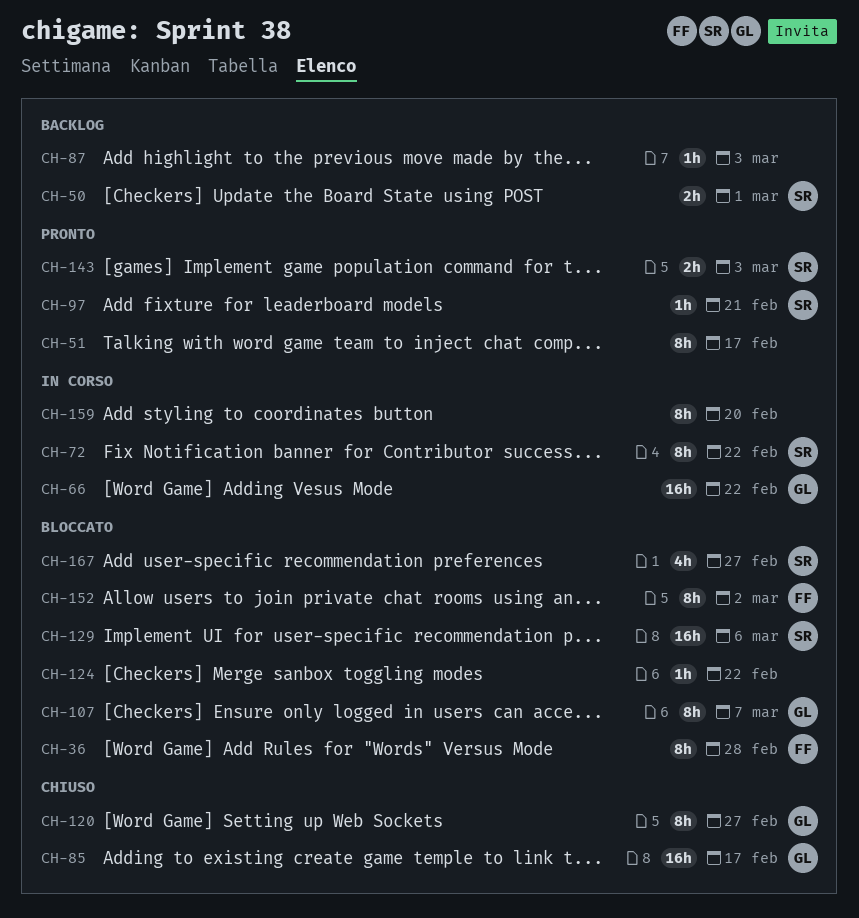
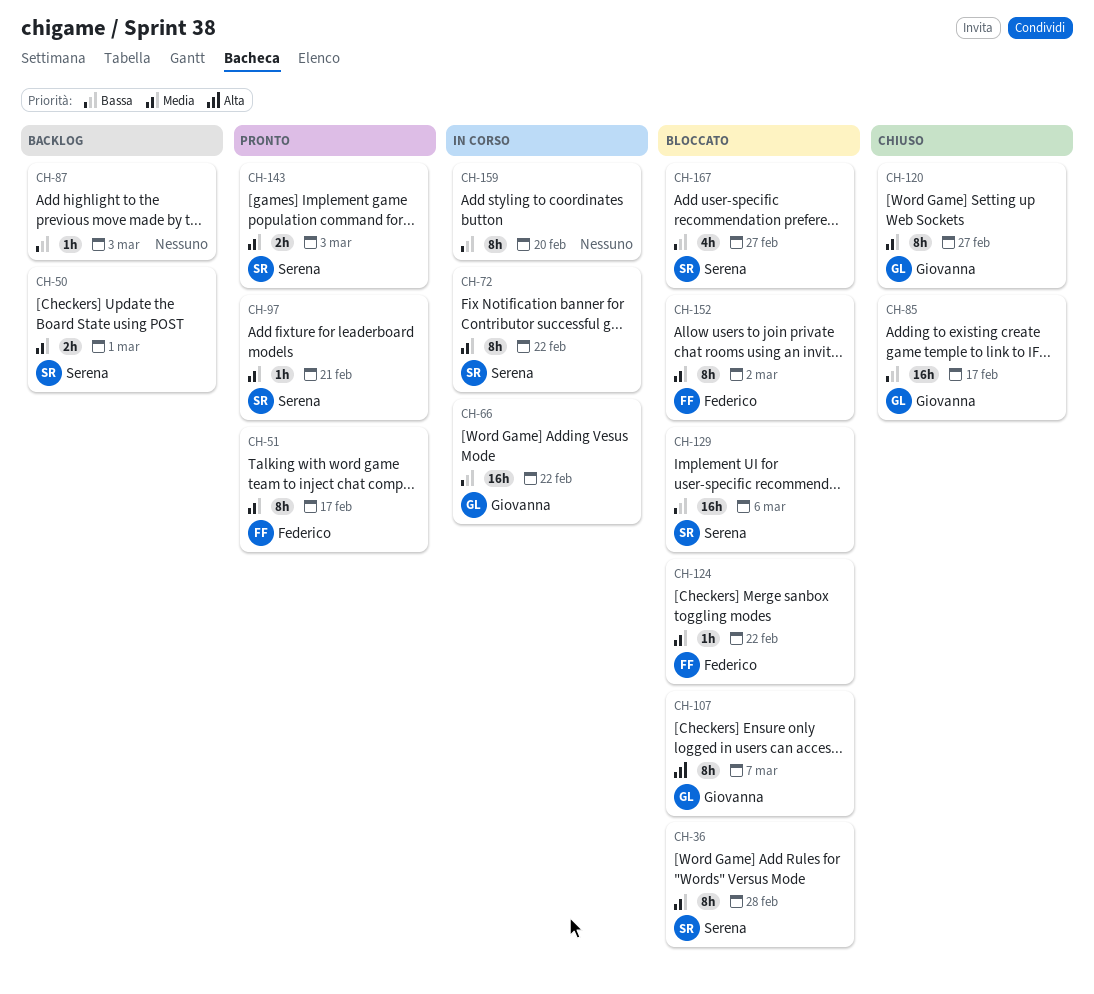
CH-36, owner: Federico -> Serena
CH-51, owner: none -> Federico
CH-124, owner: none -> Federico

